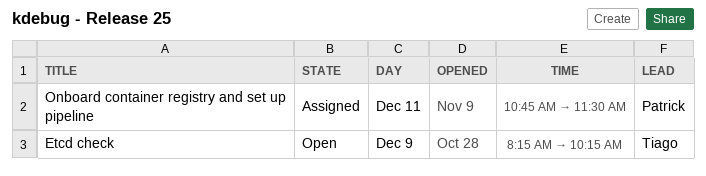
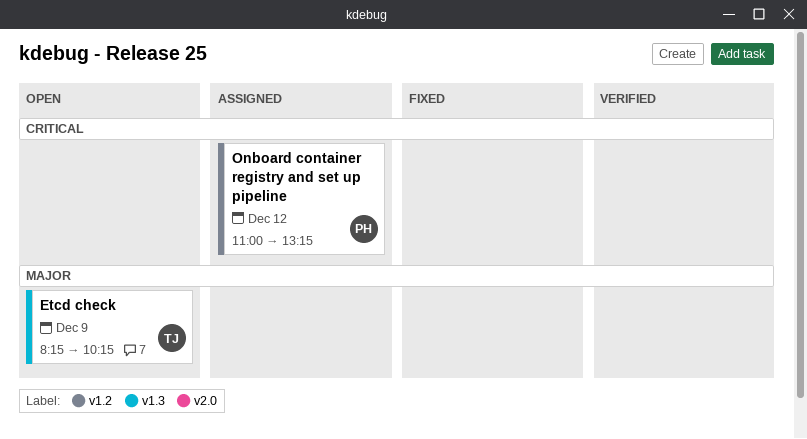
Onboard container registry and set up pipeline, day: Dec 11 -> Dec 12
Onboard container registry and set up pipeline, begins: 10:45 -> 11:00
Onboard container registry and set up pipeline, ends: 11:30 -> 13:15

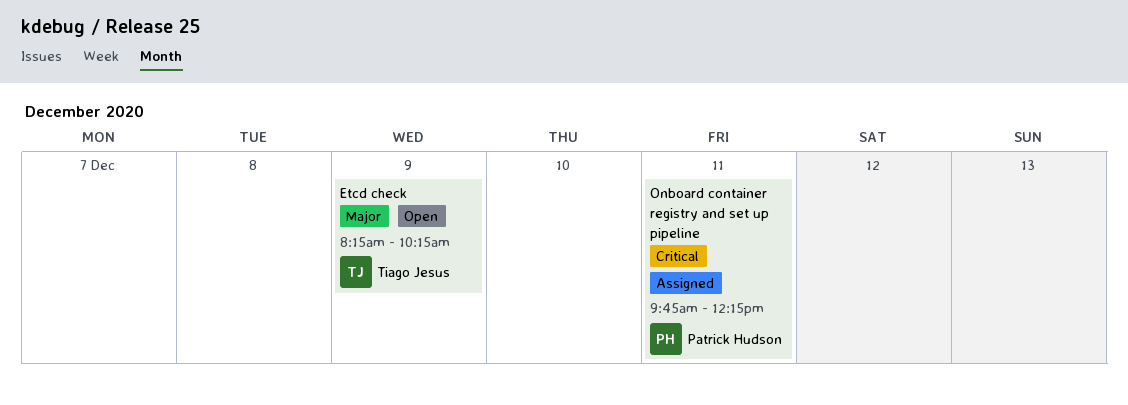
Onboard container registry and set up pipeline, day: Dec 12 -> Dec 11
Onboard container registry and set up pipeline, begins: 11:00 -> 09:45
Onboard container registry and set up pipeline, ends: 13:15 -> 12:15

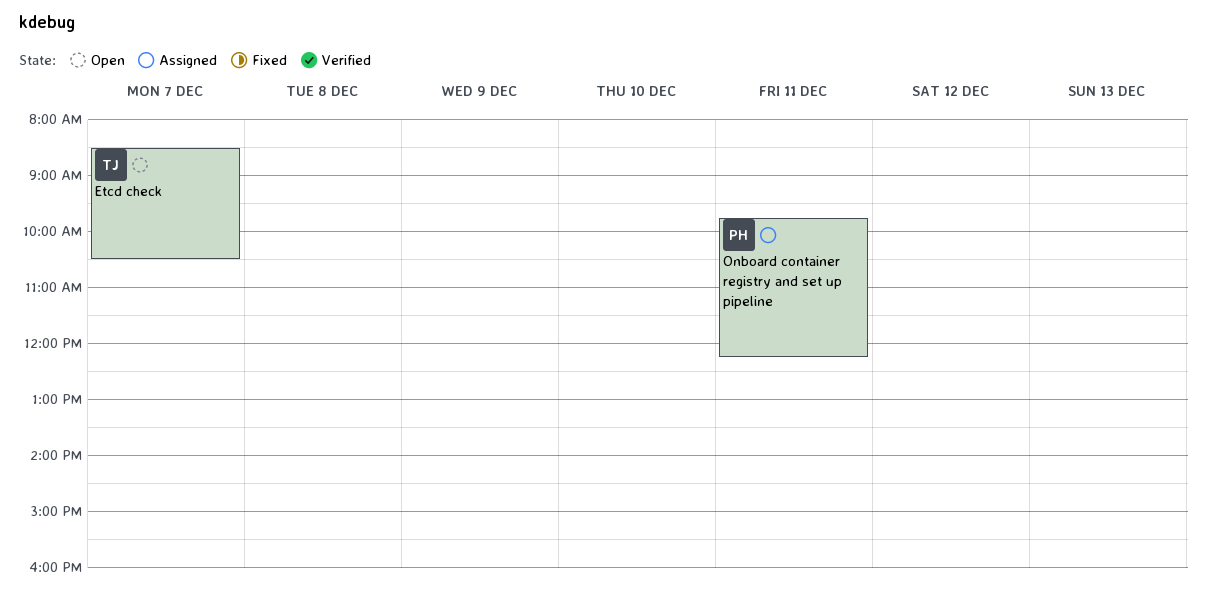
Etcd check, day: Dec 9 -> Dec 7
Etcd check, begins: 08:15 -> 08:30
Etcd check, ends: 10:15 -> 10:30

